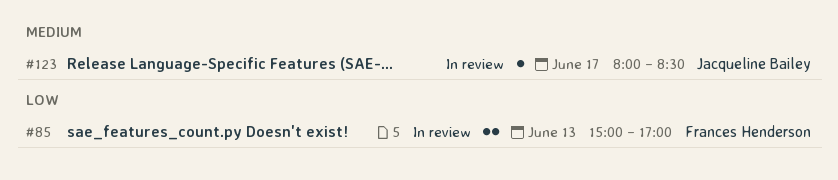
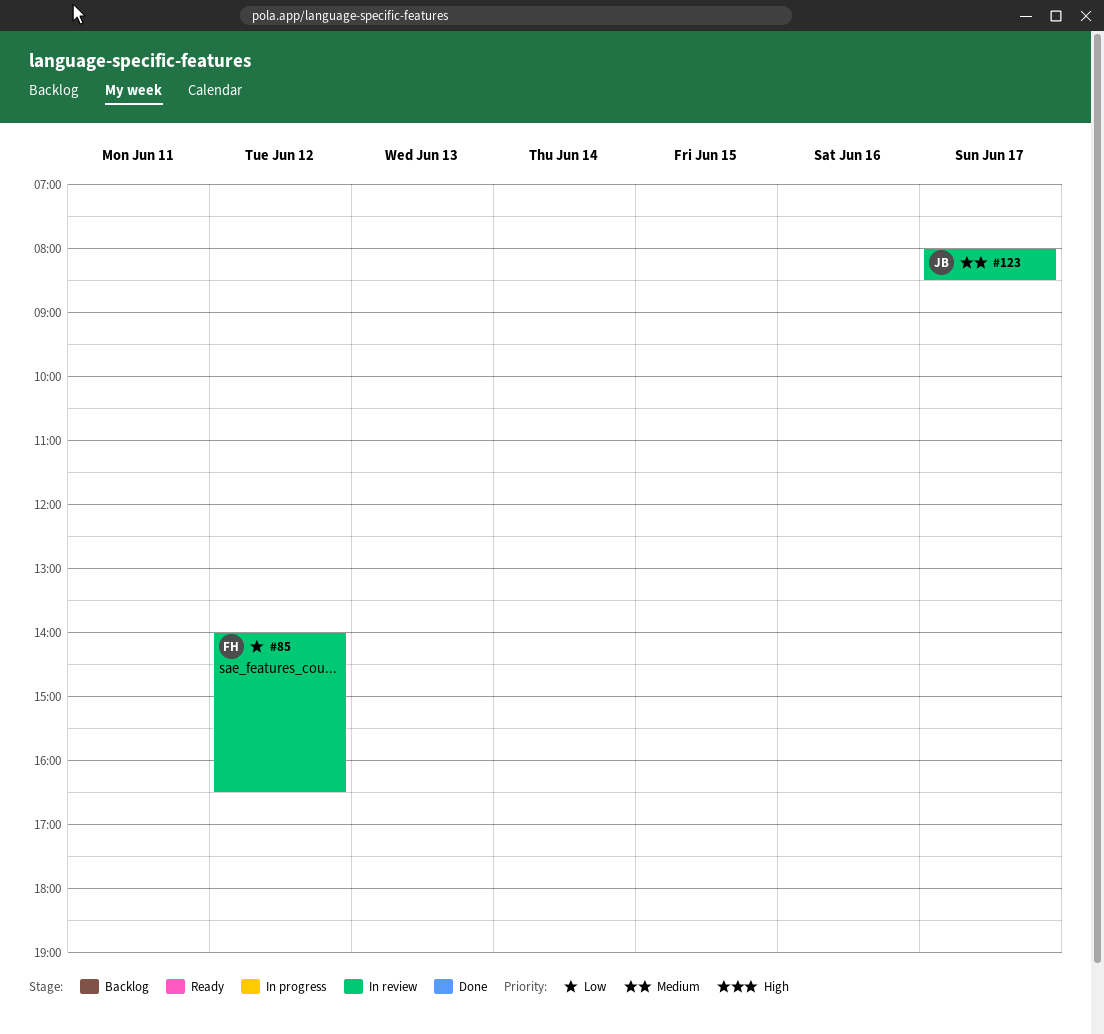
#85, day: Jun 13 -> Jun 12
#85, begins: 15:00 -> 14:00
#85, ends: 17:00 -> 16:30

